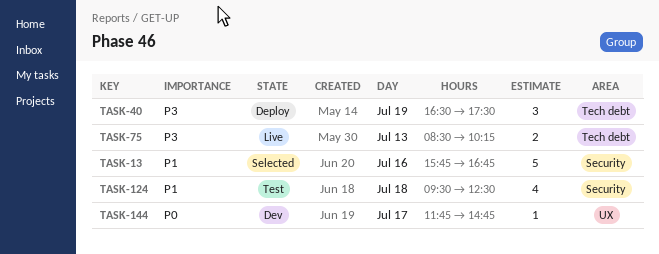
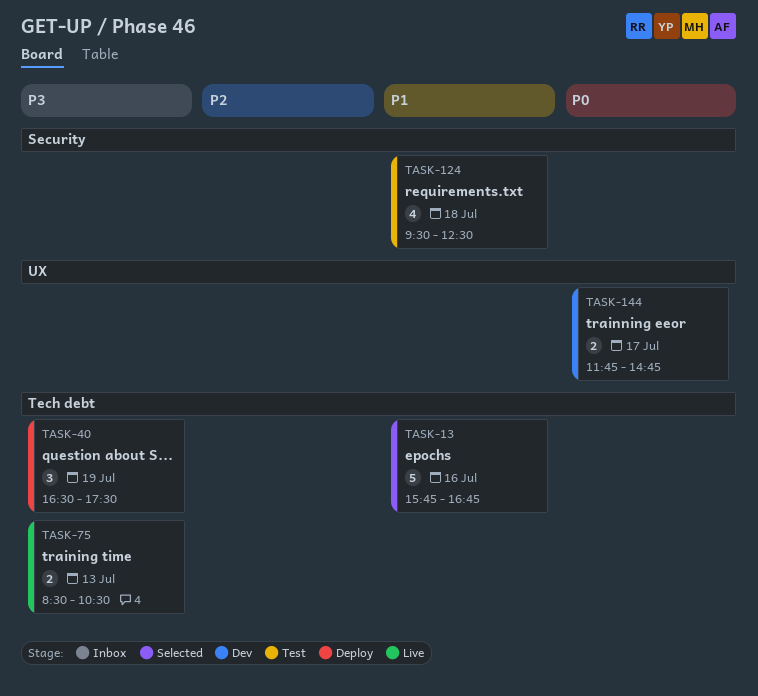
TASK-13, label: Security -> Tech debt
TASK-75, ends: 10:15 -> 10:30
TASK-144, estimate: 1 -> 2

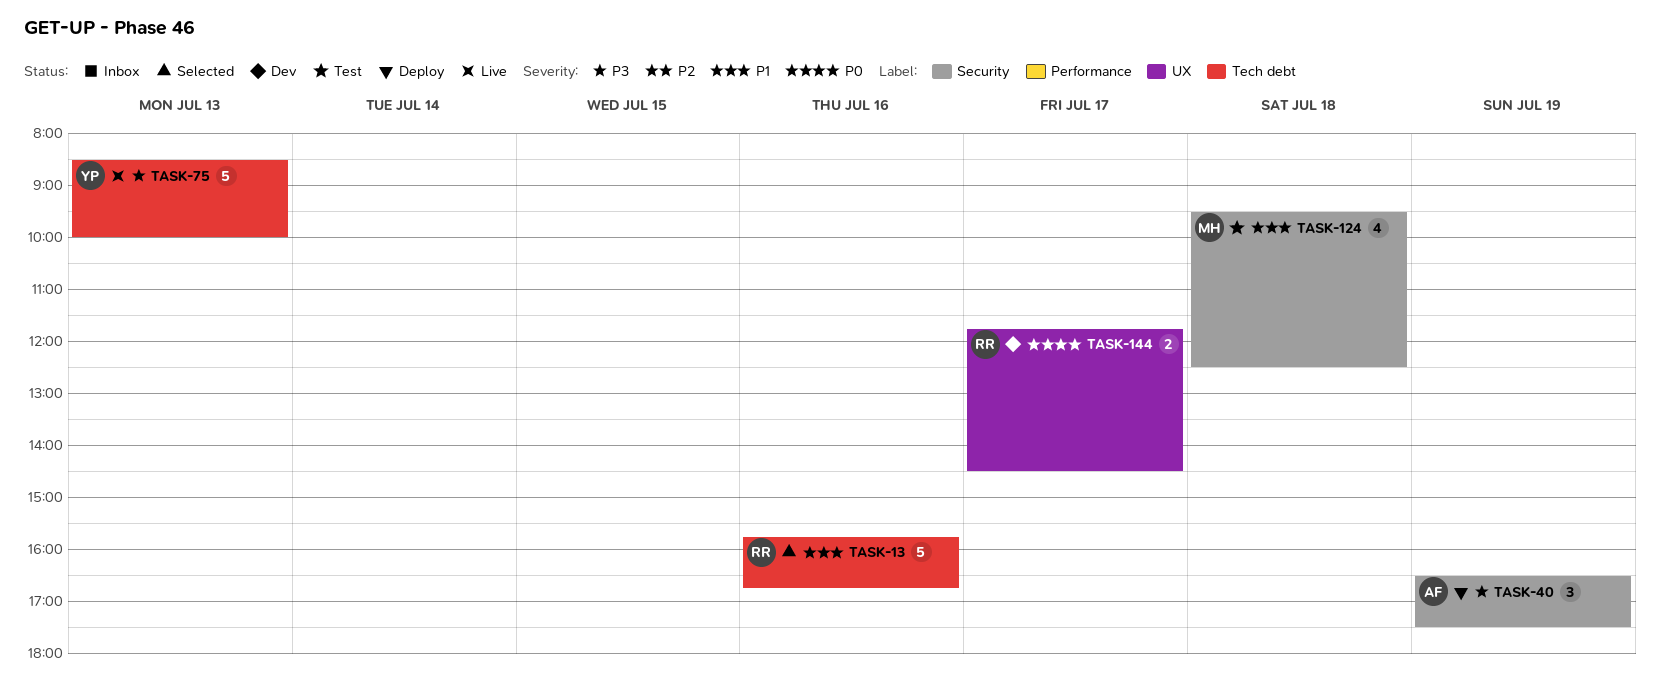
TASK-40, label: Tech debt -> Security
TASK-75, estimate: 2 -> 5
TASK-75, ends: 10:30 -> 10:00
TASK-144, ends: 14:45 -> 14:30

